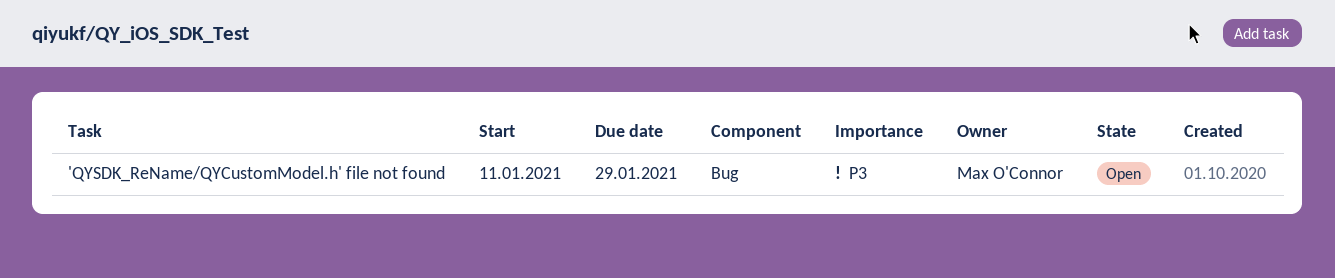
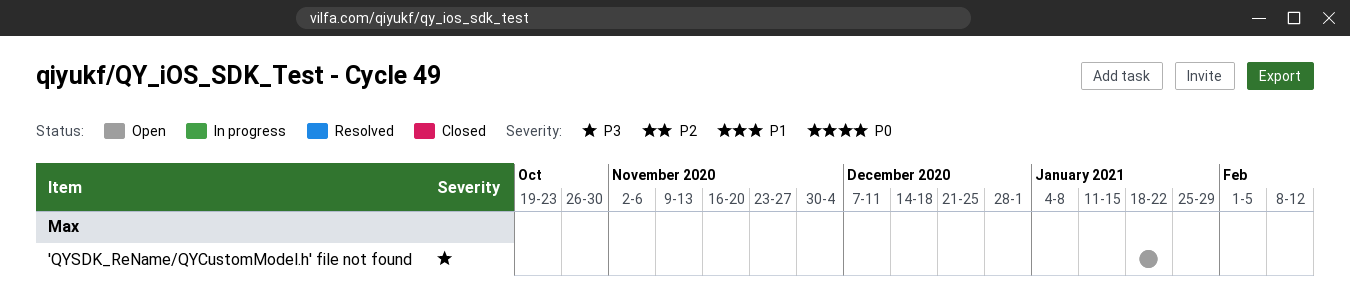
'QYSDK_ReName/QYCustomModel.h' file not found, start: Jan 11 -> Jan 18
'QYSDK_ReName/QYCustomModel.h' file not found, due: Jan 29 -> Jan 22

